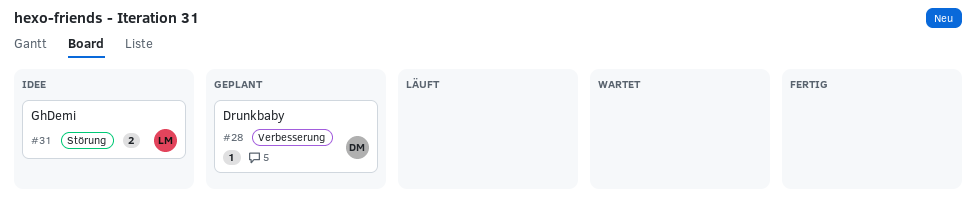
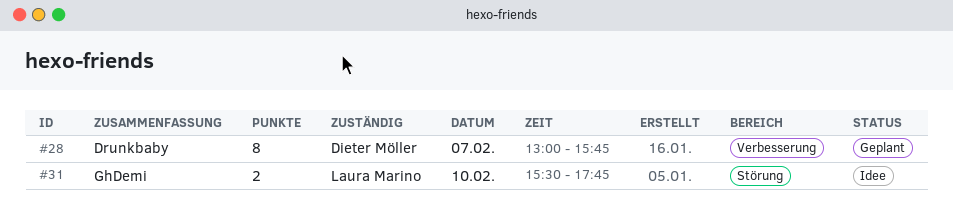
#28, estimate: 1 -> 8

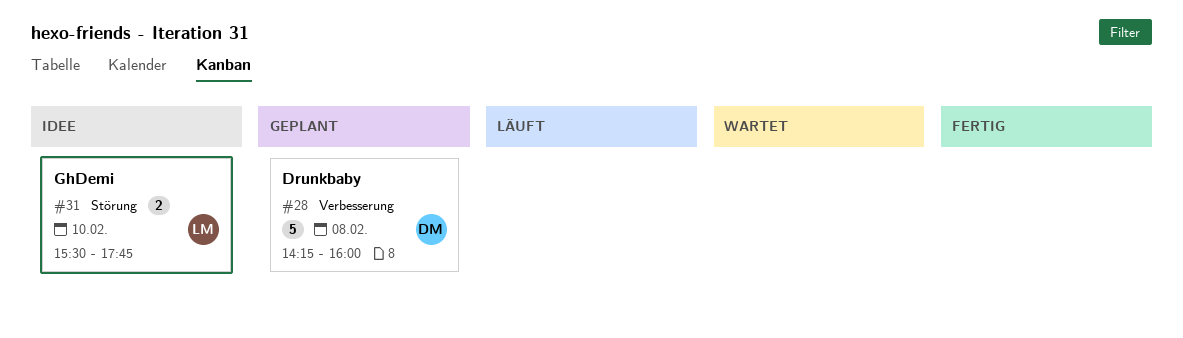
#28, estimate: 8 -> 5
#28, day: Feb 7 -> Feb 8
#28, begins: 13:00 -> 14:15
#28, ends: 15:45 -> 16:00

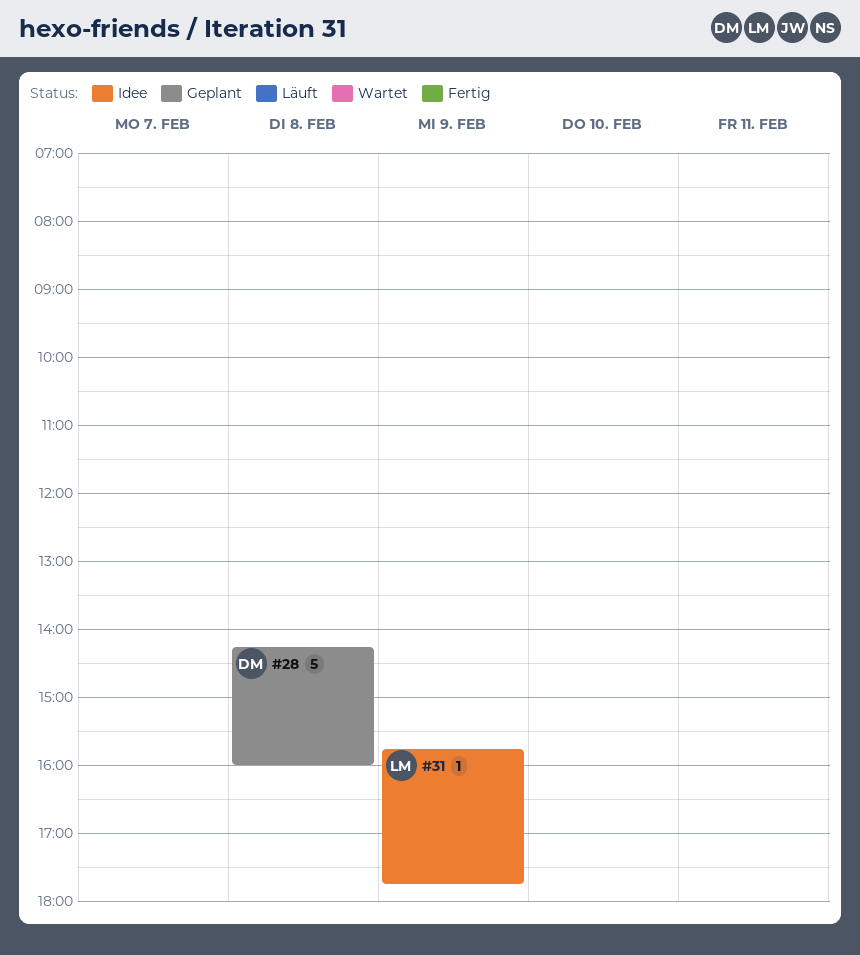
#31, estimate: 2 -> 1
#31, day: Feb 10 -> Feb 9
#31, begins: 15:30 -> 15:45

